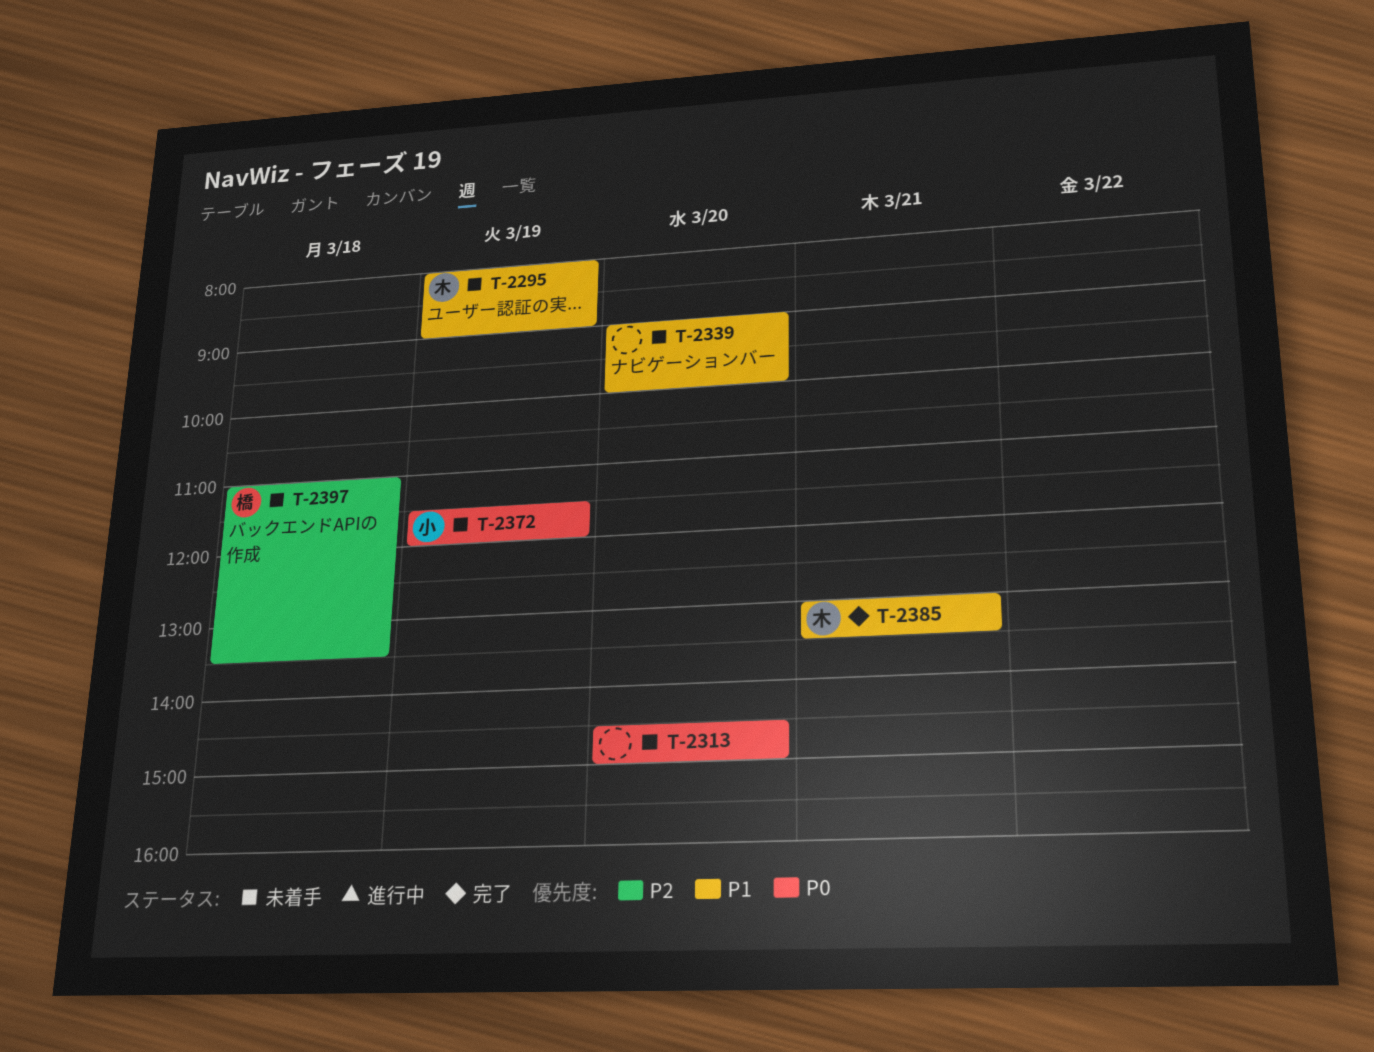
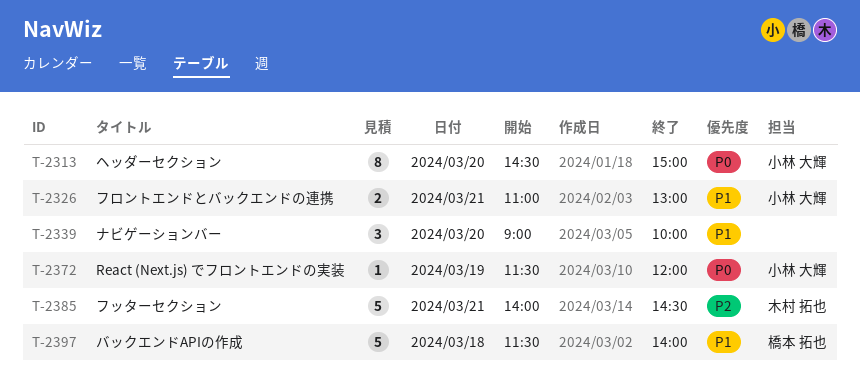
T-2295: present -> none
T-2313, owner: none -> 小林 大輝
T-2326: none -> present
T-2385, priority: P1 -> P2
T-2385, begins: 13:00 -> 14:00
T-2385, ends: 13:30 -> 14:30
T-2397, priority: P2 -> P1
T-2397, begins: 11:00 -> 11:30
T-2397, ends: 13:30 -> 14:00

